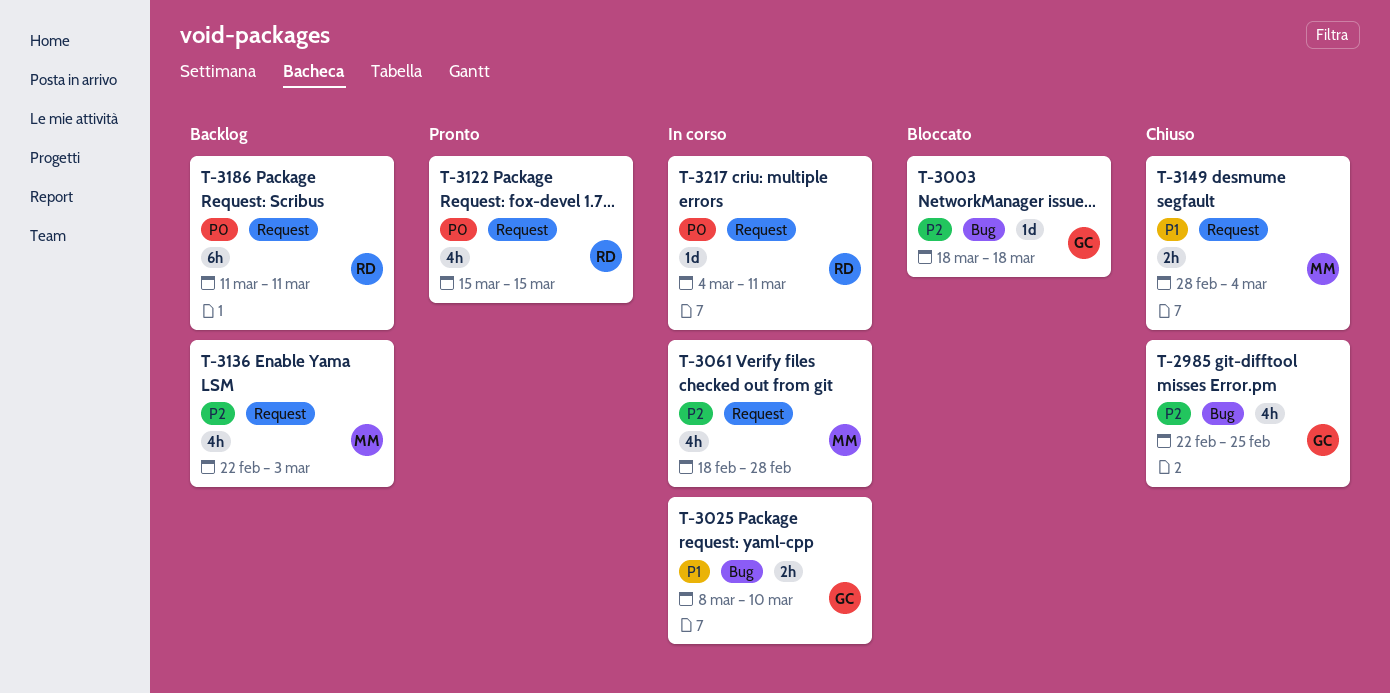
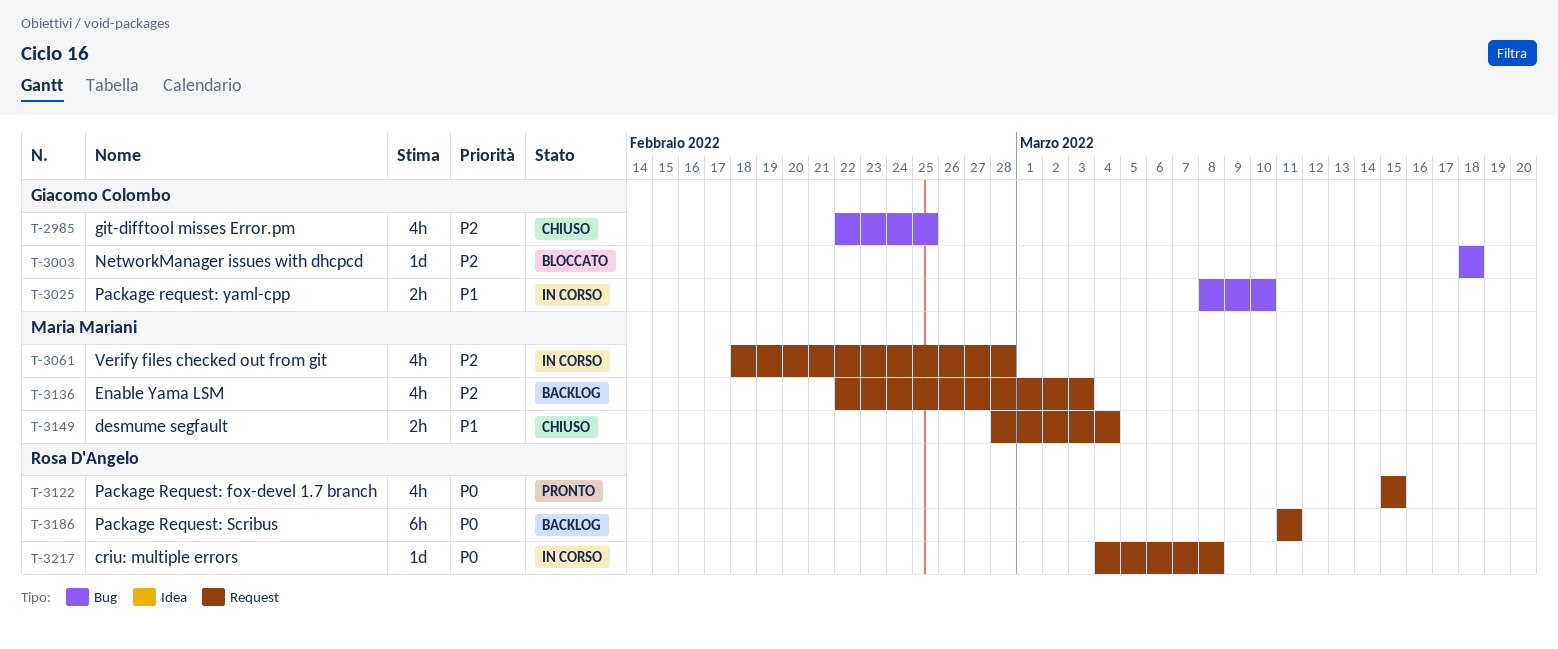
T-3217, due: Mar 11 -> Mar 8

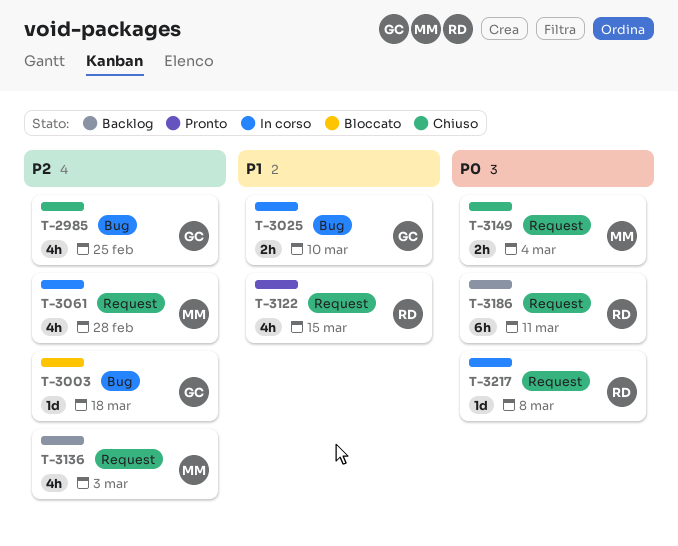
T-3122, priority: P0 -> P1
T-3149, priority: P1 -> P0

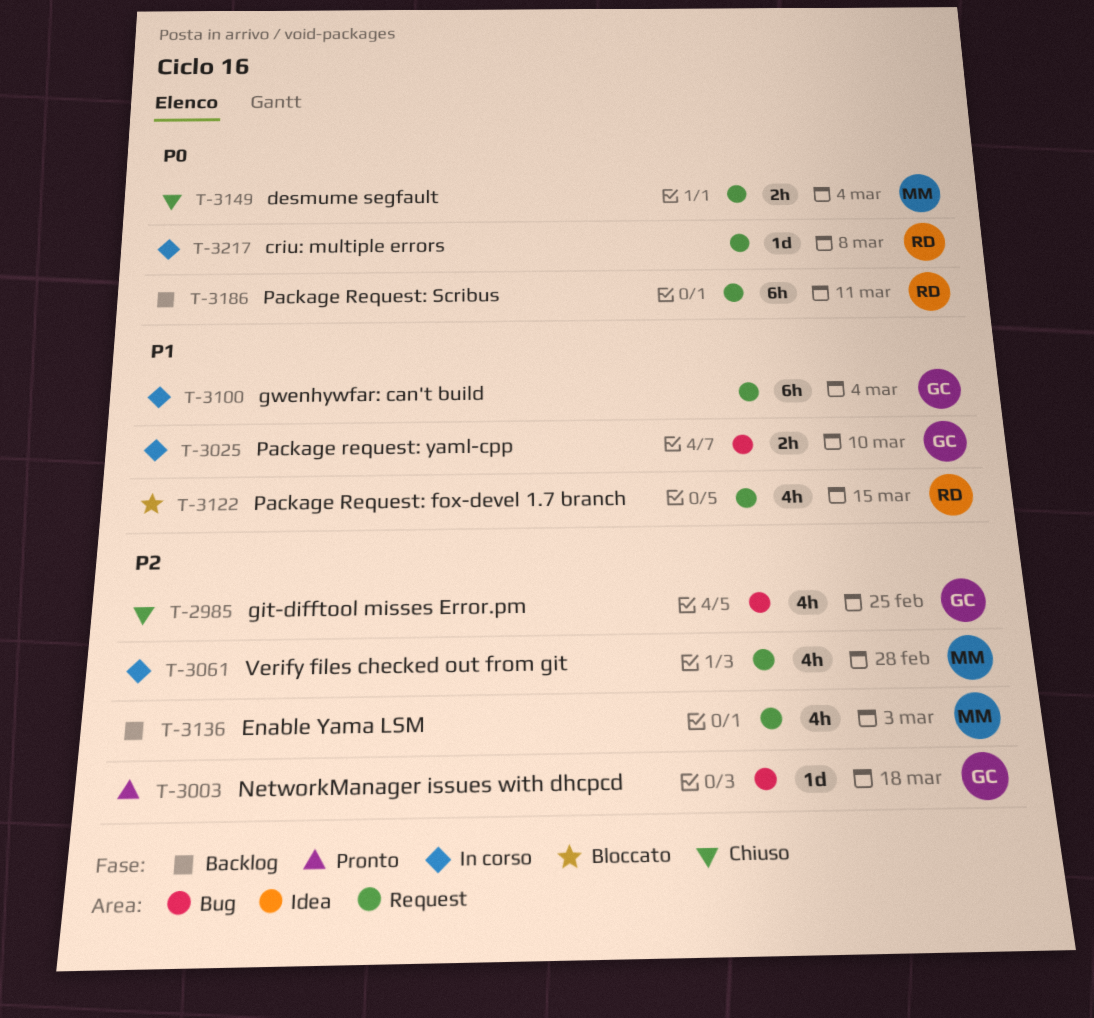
T-3003, status: Bloccato -> Pronto
T-3100: none -> present
T-3122, status: Pronto -> Bloccato

